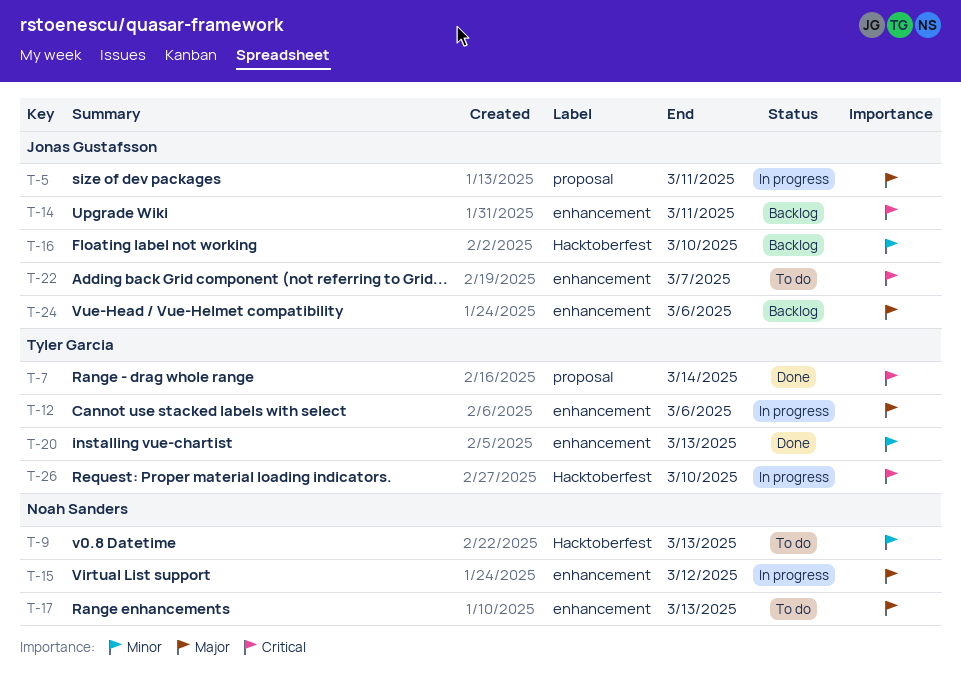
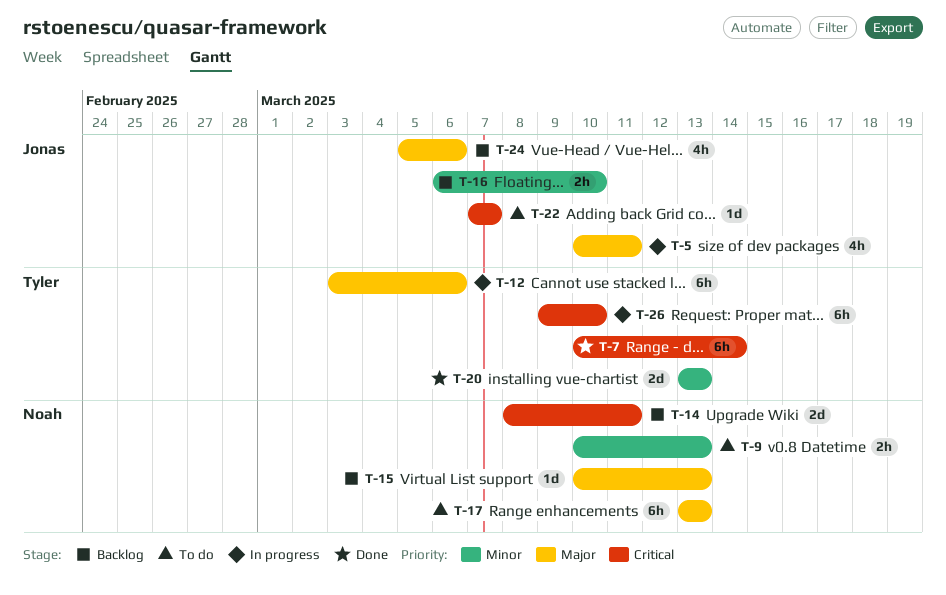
T-14, owner: Jonas Gustafsson -> Noah Sanders
T-15, status: In progress -> Backlog
T-15, due: Mar 12 -> Mar 13

